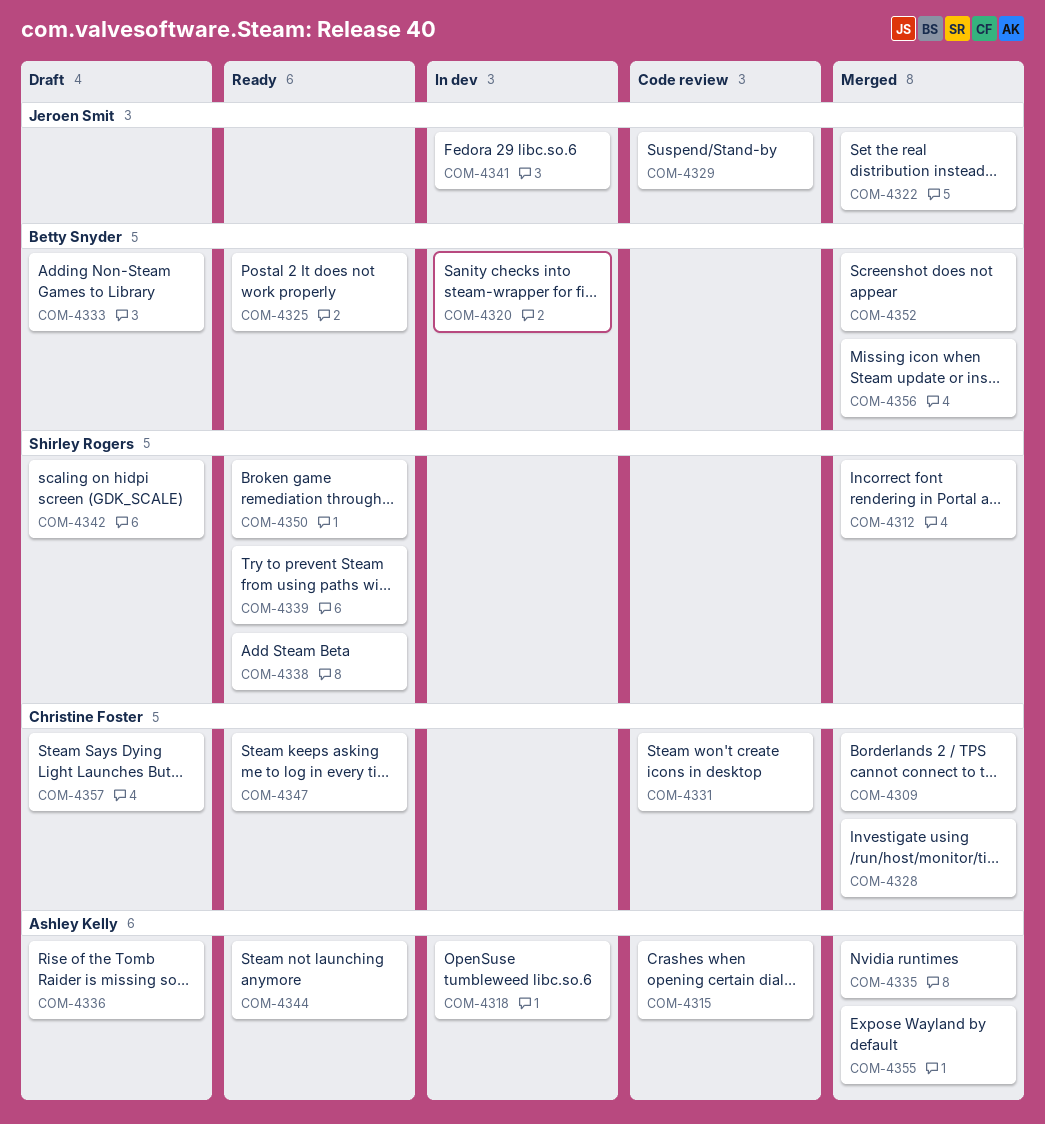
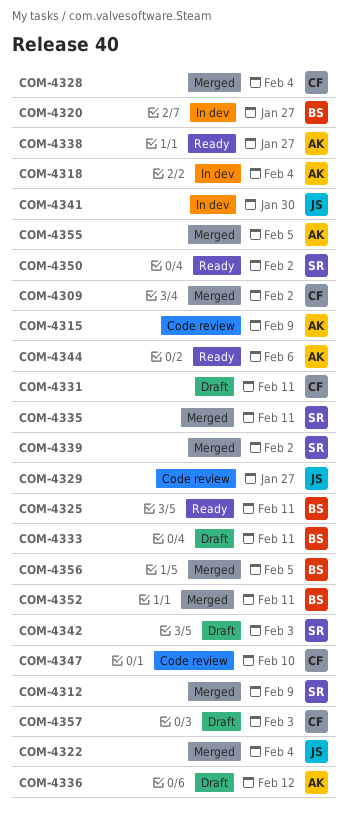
COM-4331, status: Code review -> Draft
COM-4335, owner: Ashley Kelly -> Shirley Rogers
COM-4338, owner: Shirley Rogers -> Ashley Kelly
COM-4339, status: Ready -> Merged
COM-4347, status: Ready -> Code review

